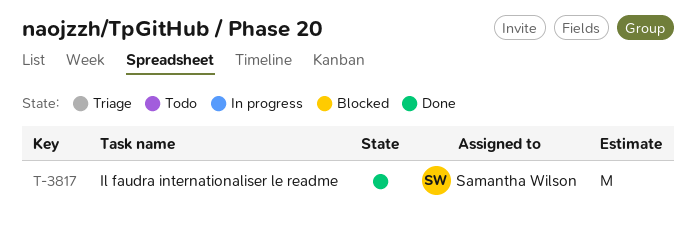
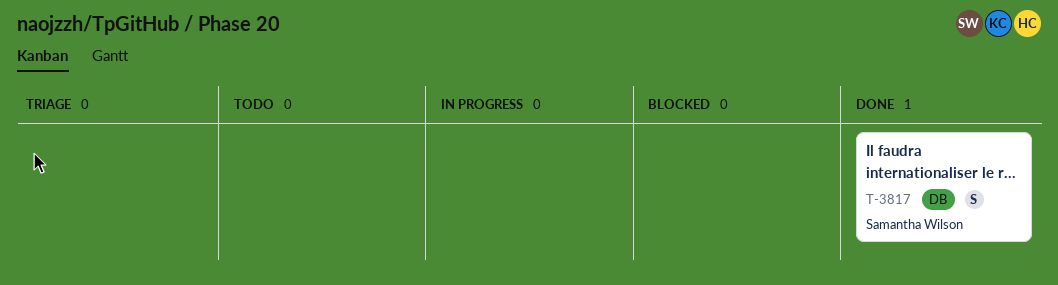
T-3817, estimate: M -> S

